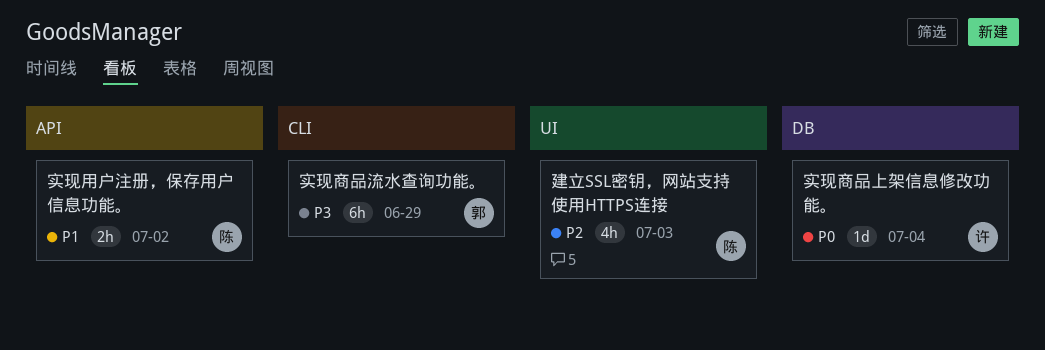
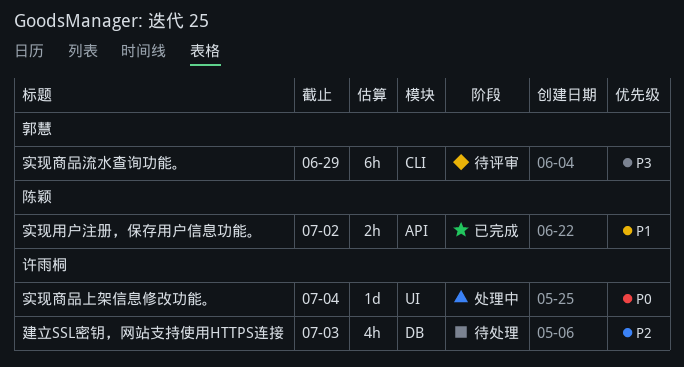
实现商品上架信息修改功能。, label: DB -> UI
建立SSL密钥，网站支持使用HTTPS连接, owner: 陈颖 -> 许雨桐
建立SSL密钥，网站支持使用HTTPS连接, label: UI -> DB

